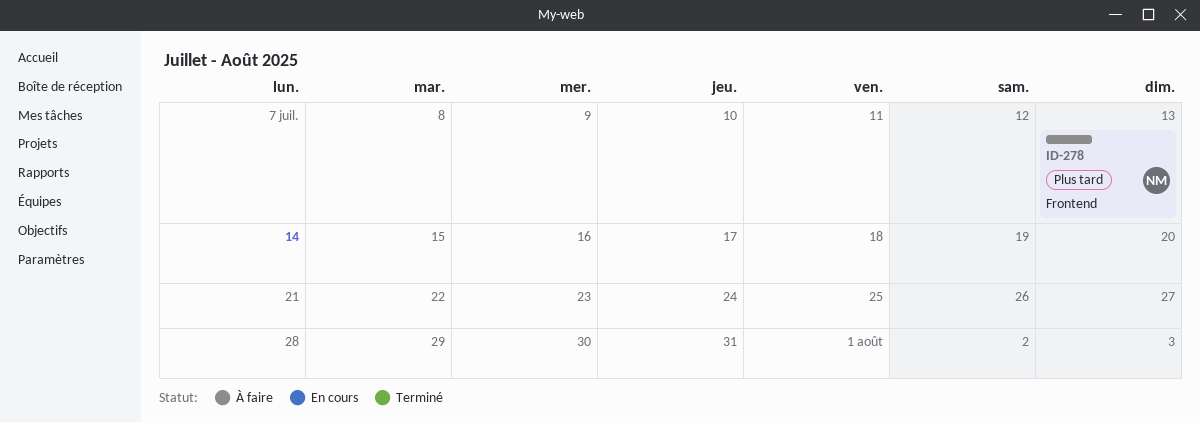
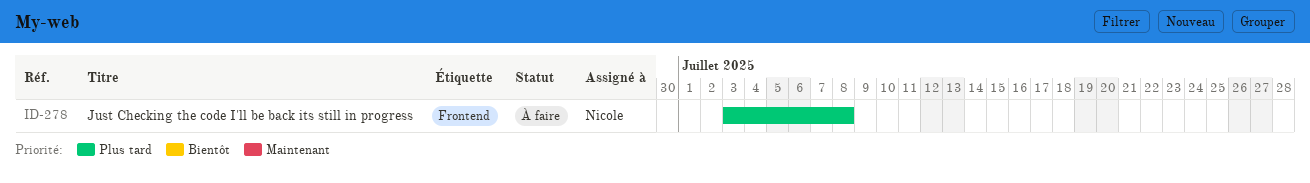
ID-278, due: Jul 13 -> Jul 8

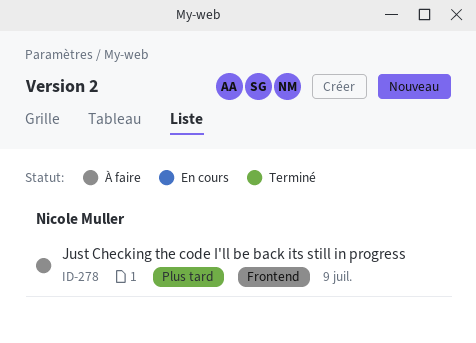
ID-278, due: Jul 8 -> Jul 9

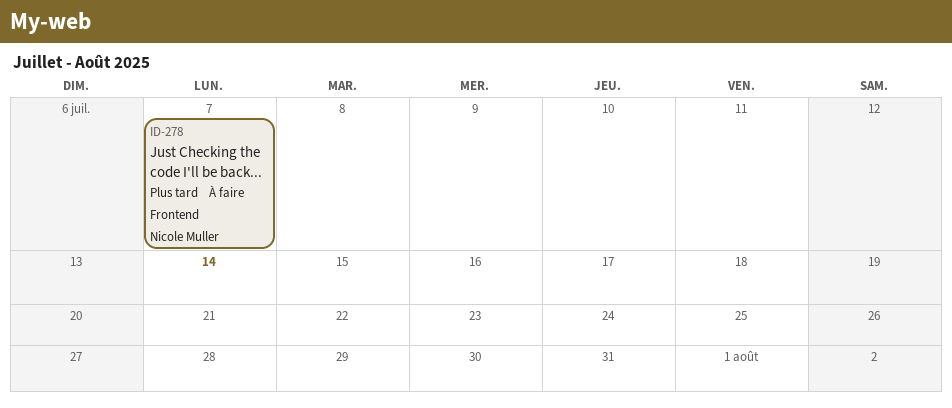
ID-278, due: Jul 9 -> Jul 7

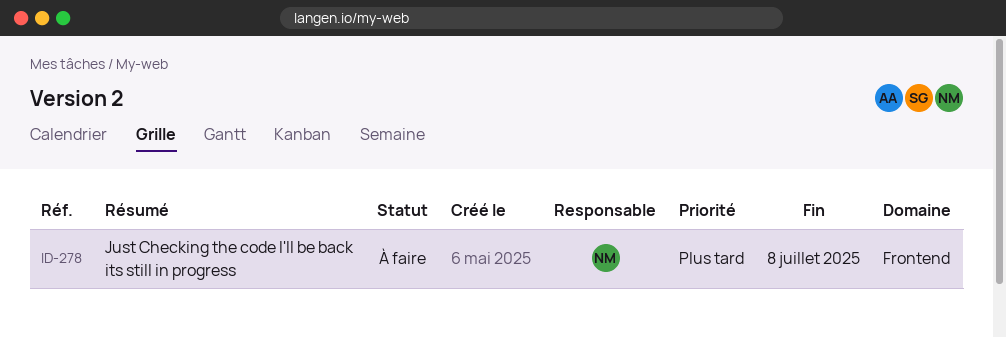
ID-278, due: Jul 7 -> Jul 8

